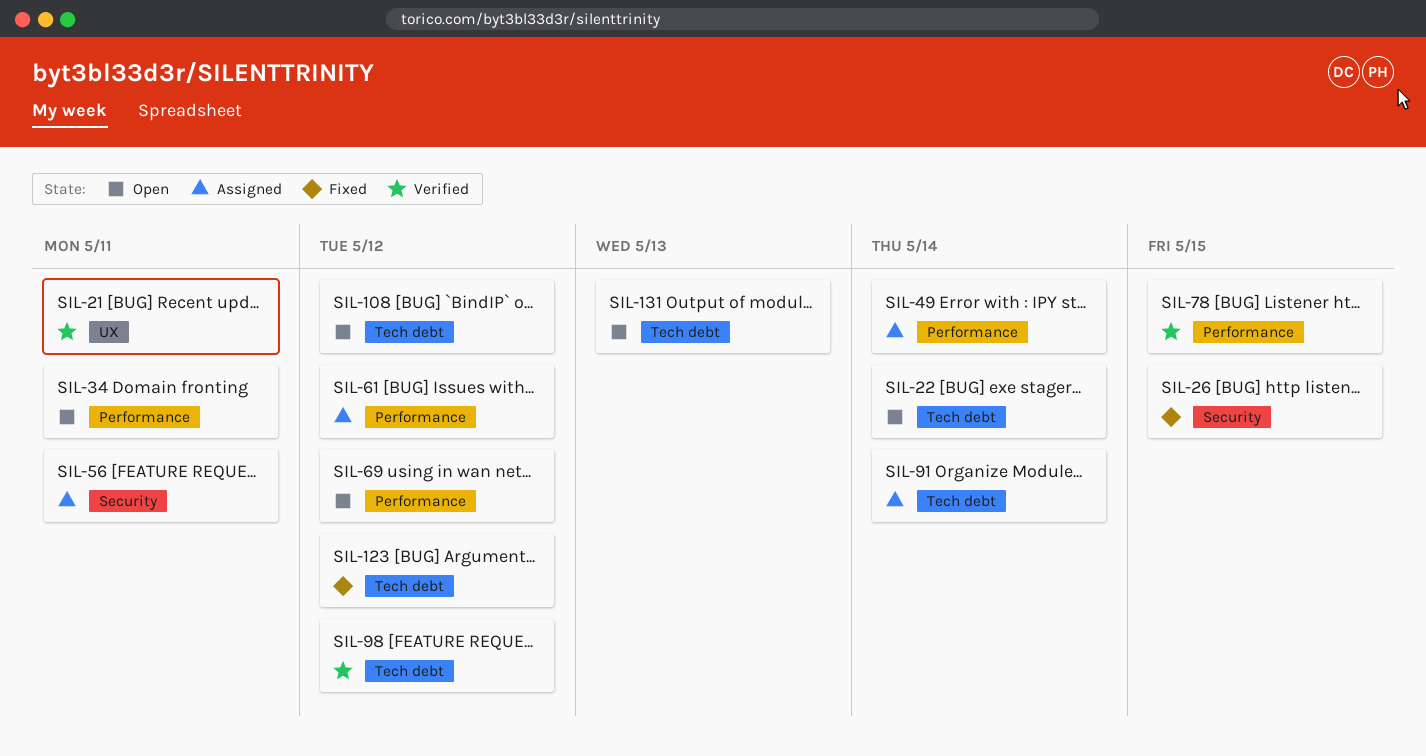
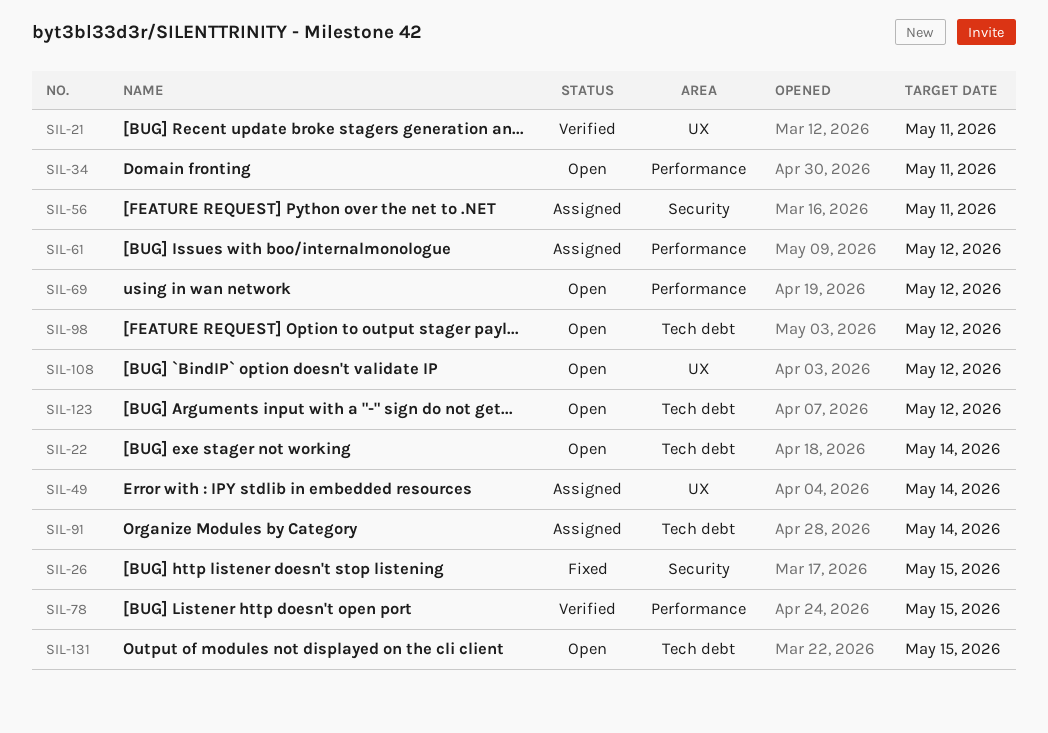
SIL-49, label: Performance -> UX
SIL-98, status: Verified -> Open
SIL-108, label: Tech debt -> UX
SIL-123, status: Fixed -> Open
SIL-131, due: May 13 -> May 15

